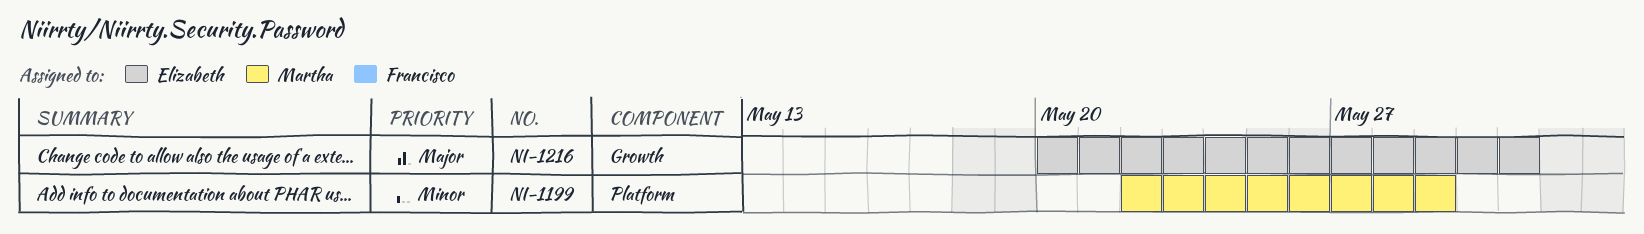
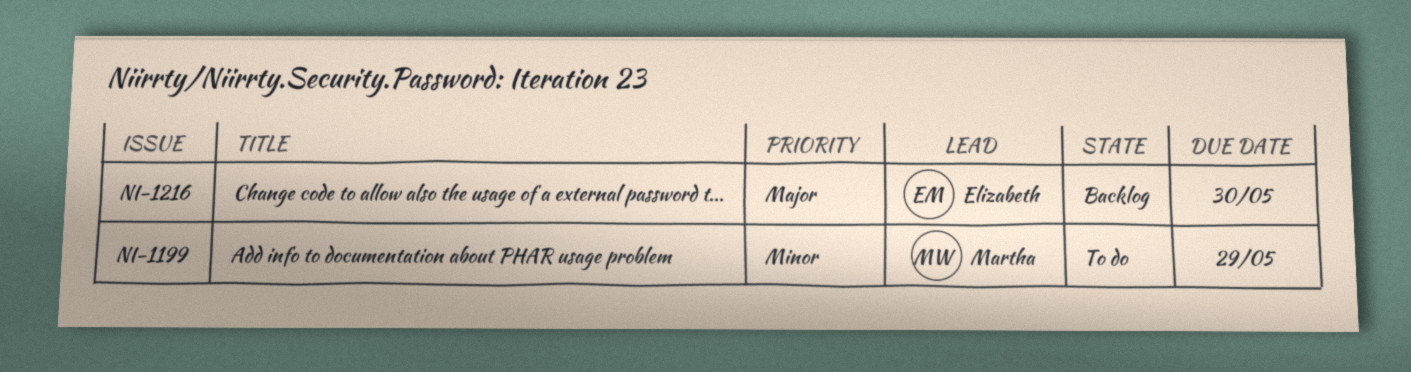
NI-1216, due: May 31 -> May 30

